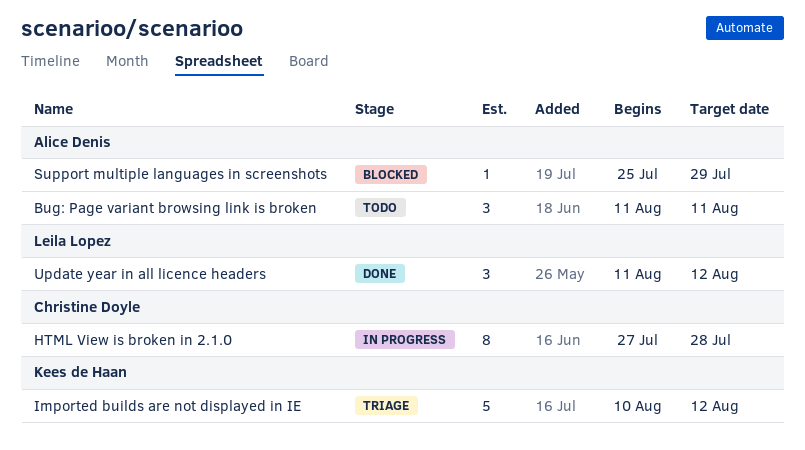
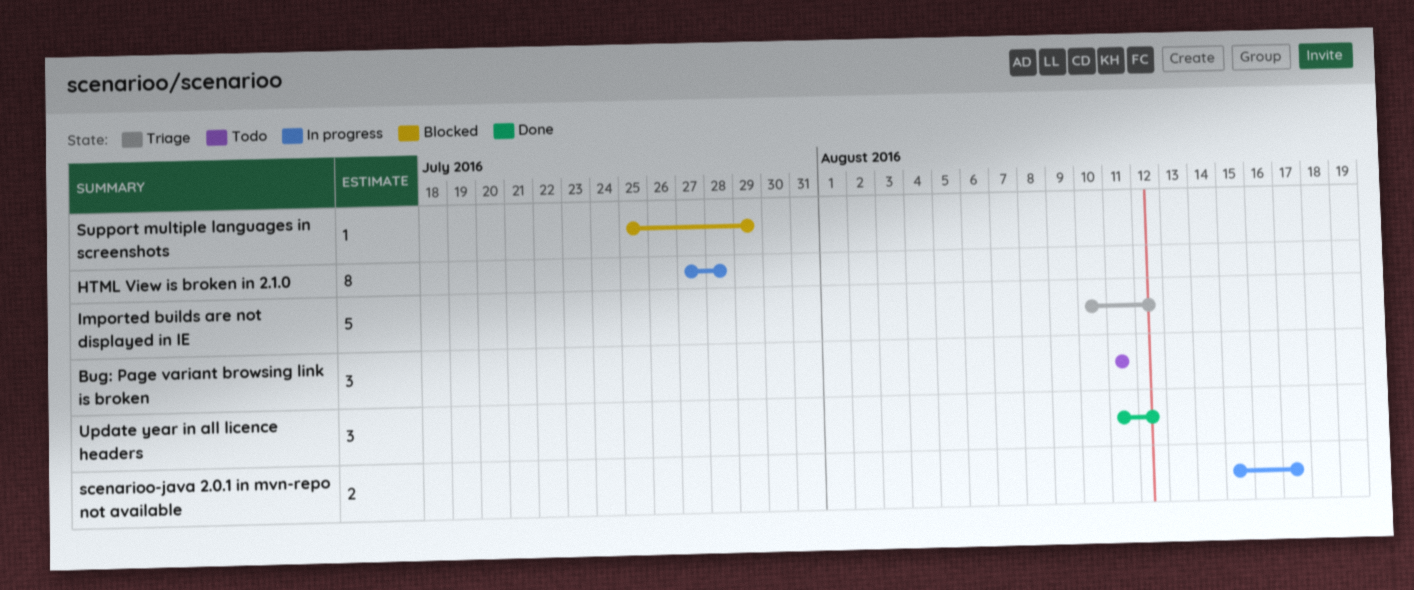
scenarioo-java 2.0.1 in mvn-repo not available: none -> present

